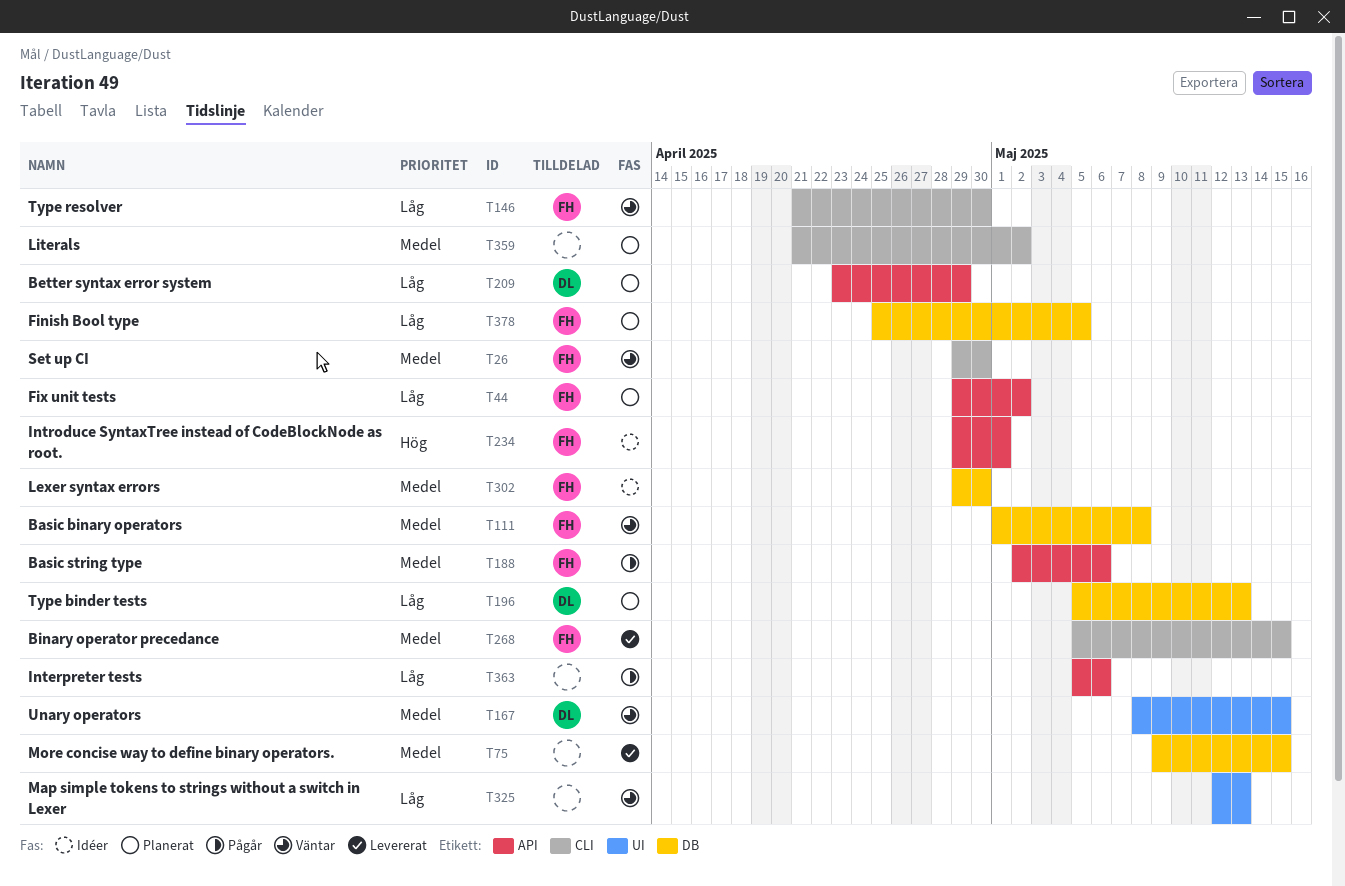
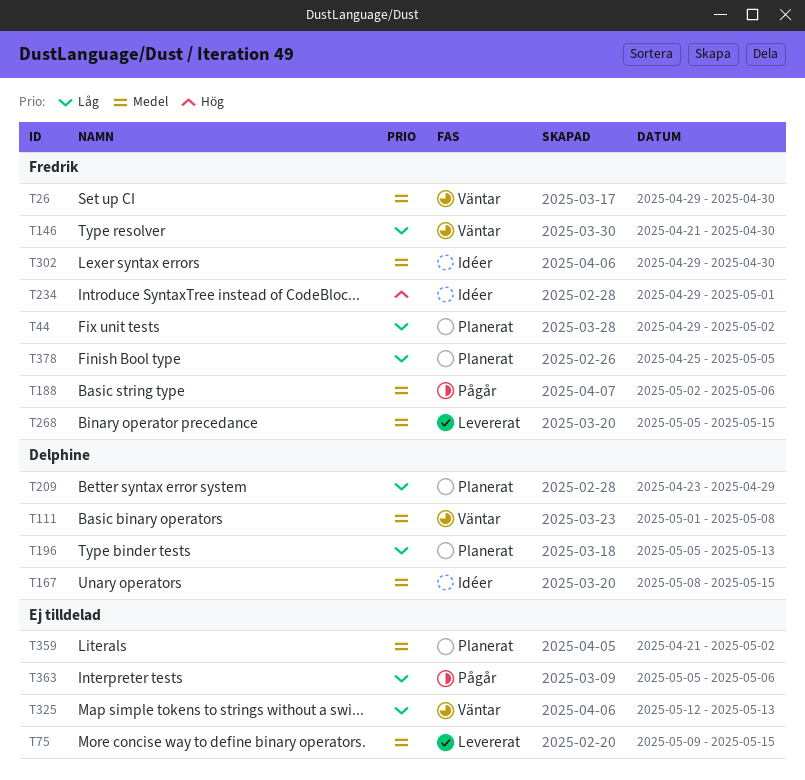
T111, owner: Fredrik -> Delphine
T167, status: Väntar -> Idéer

